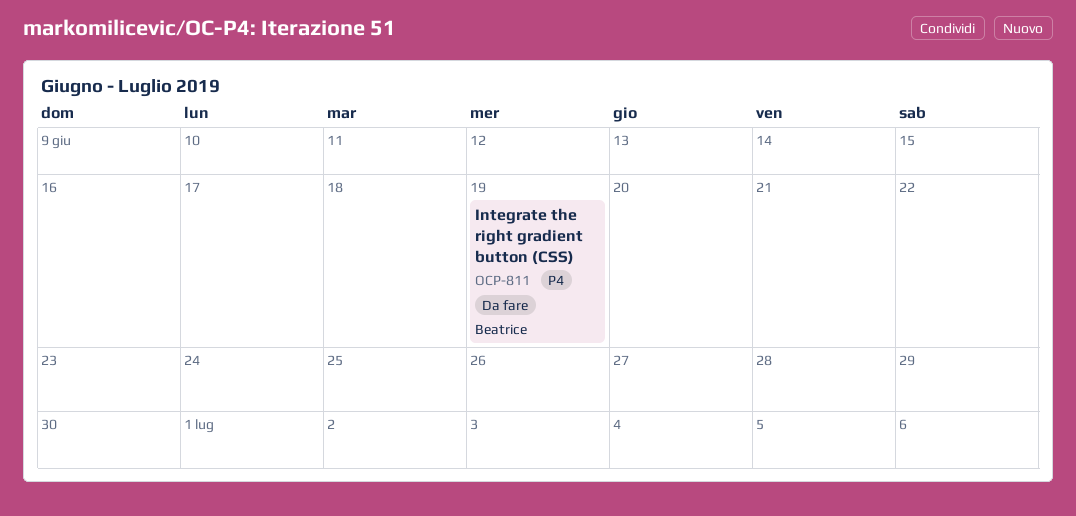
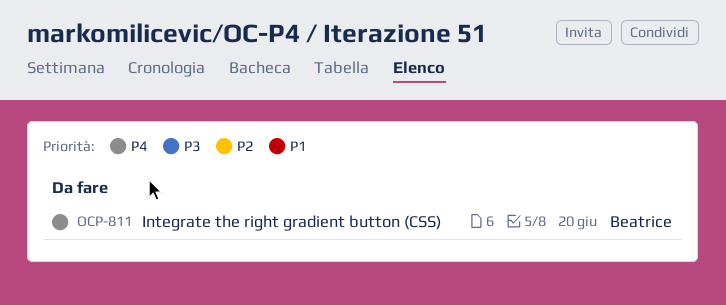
OCP-811, due: Jun 19 -> Jun 20

